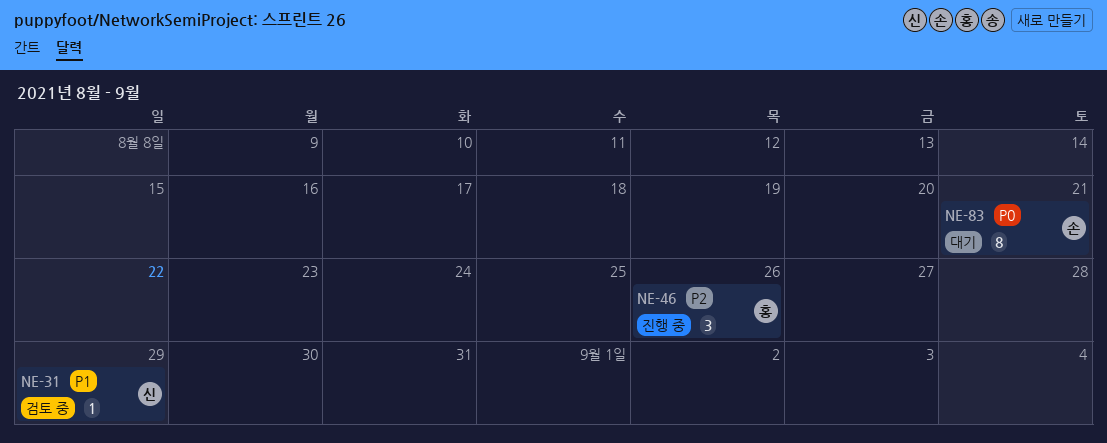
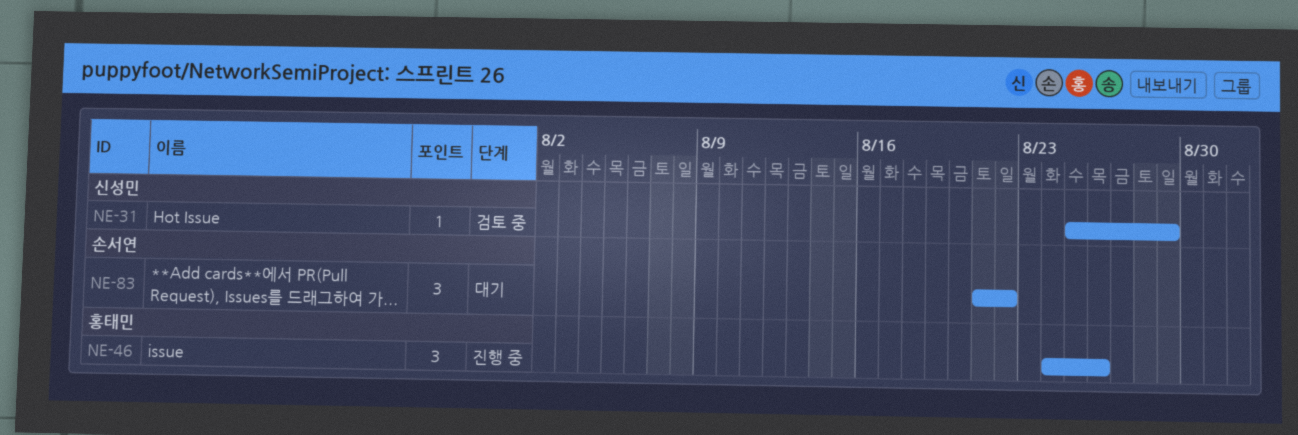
NE-83, estimate: 8 -> 3
NE-83, due: Aug 21 -> Aug 22

